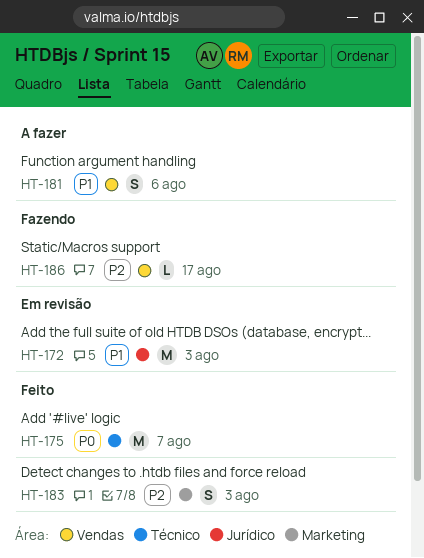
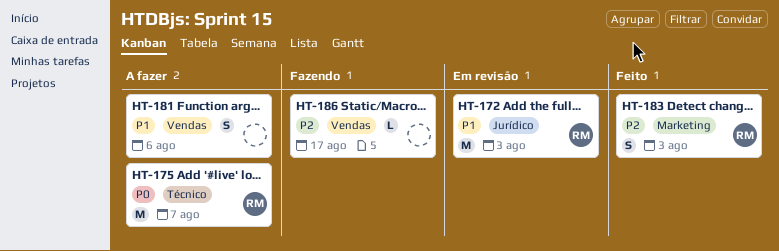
HT-175, status: Feito -> A fazer

